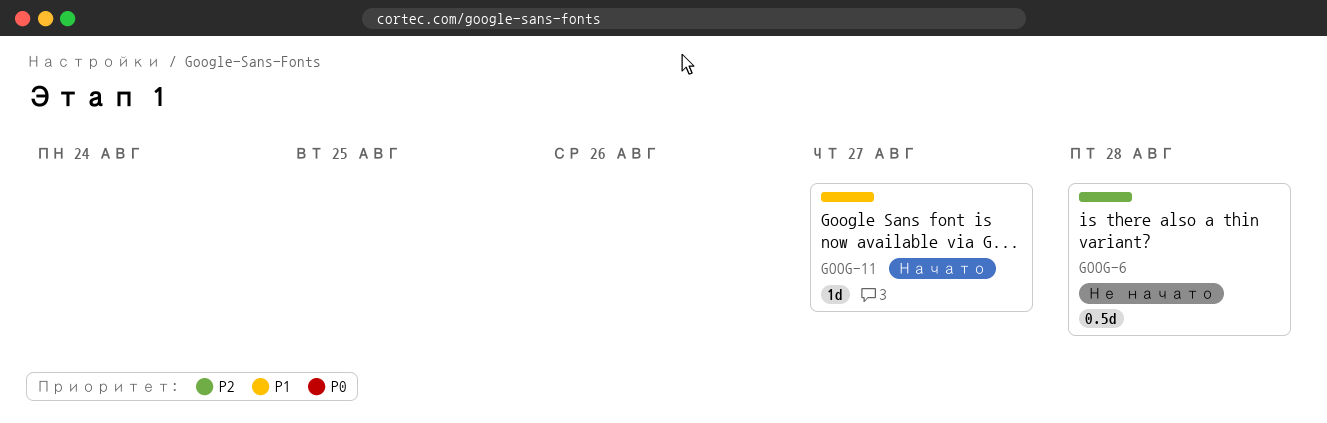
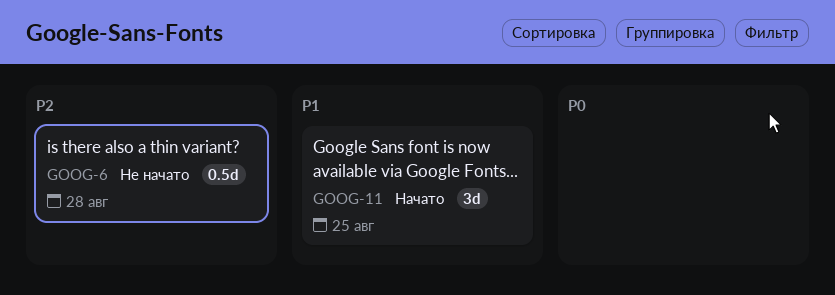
GOOG-11, estimate: 1d -> 3d
GOOG-11, due: Aug 27 -> Aug 25

